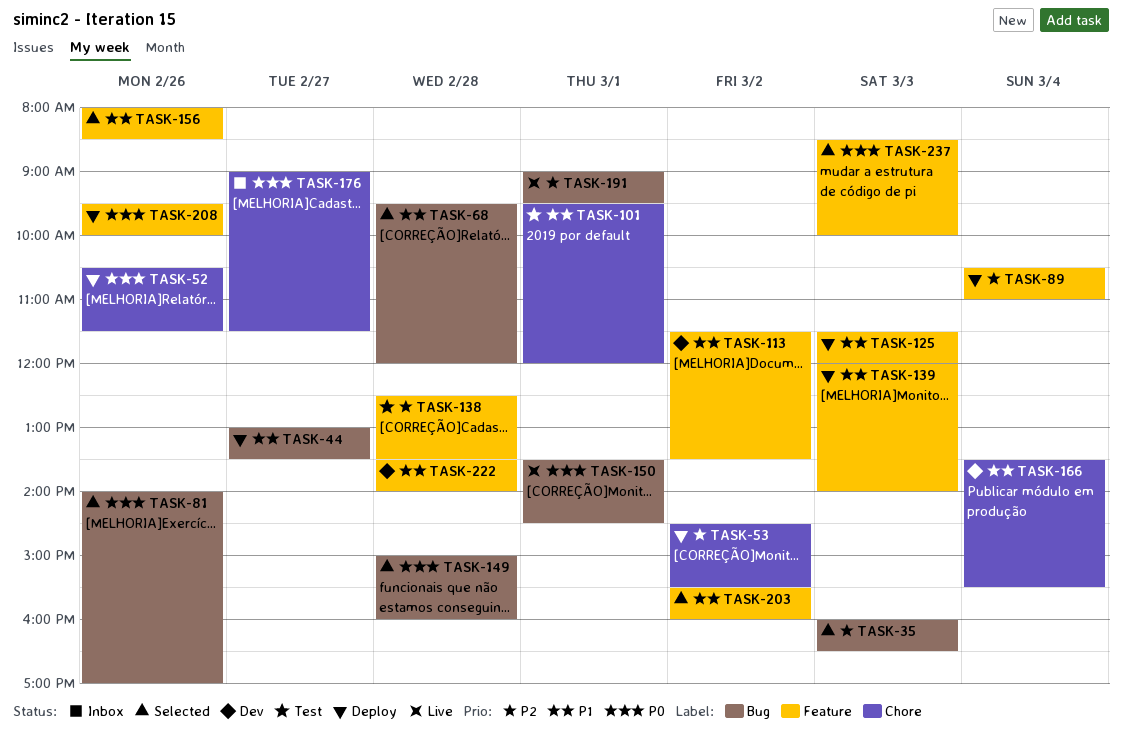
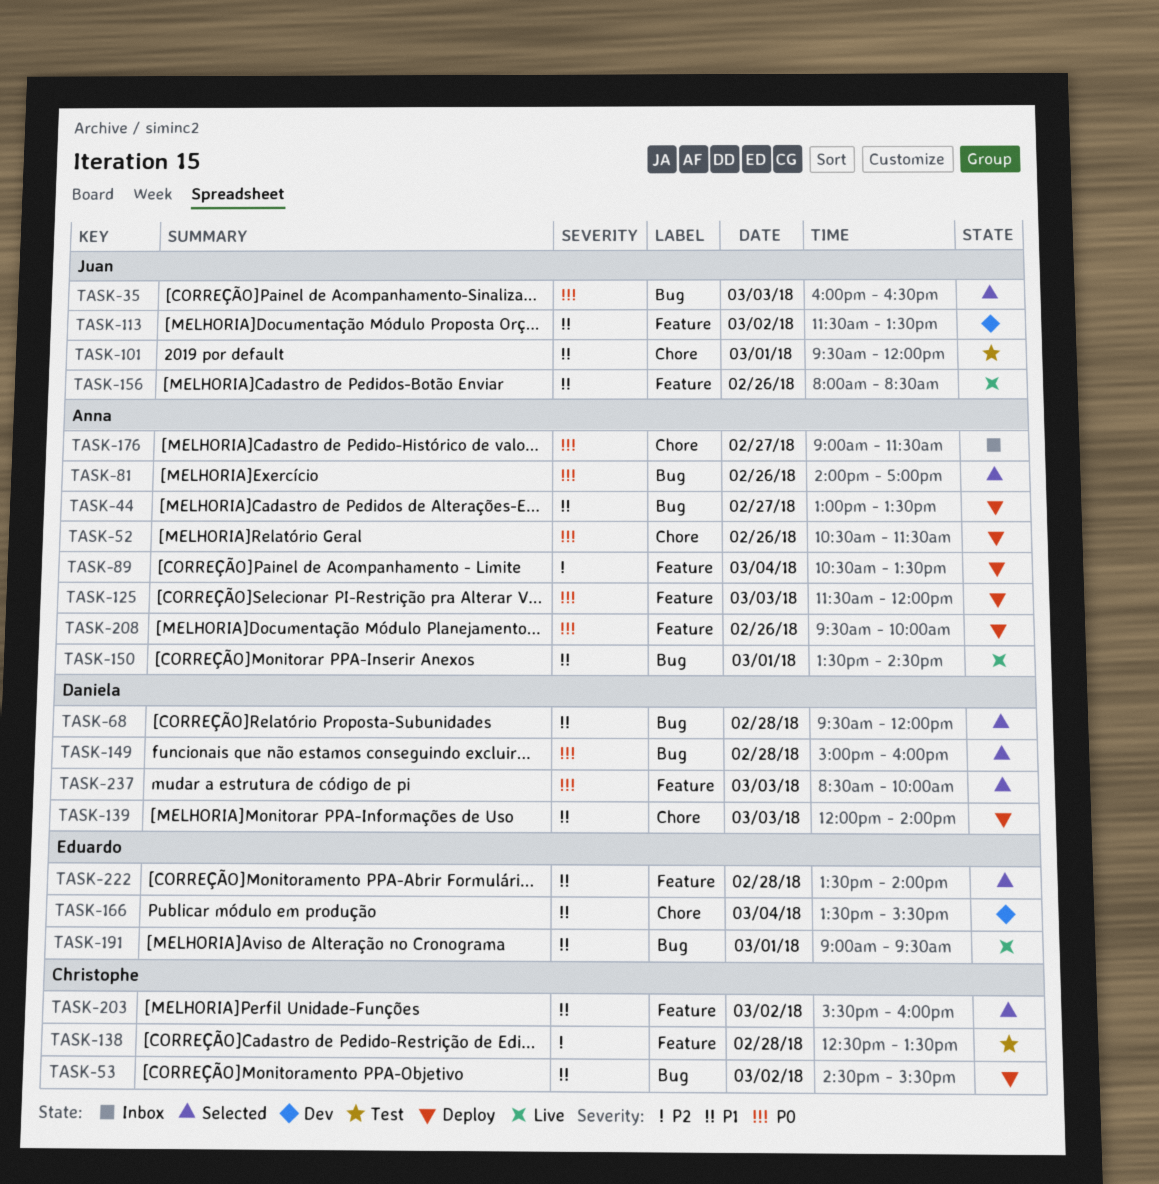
TASK-35, priority: P2 -> P0
TASK-53, priority: P2 -> P1
TASK-53, label: Chore -> Bug
TASK-89, ends: 11:00 -> 13:30
TASK-125, priority: P1 -> P0
TASK-139, label: Feature -> Chore
TASK-150, priority: P0 -> P1
TASK-156, status: Selected -> Live
TASK-191, priority: P2 -> P1
TASK-222, status: Dev -> Selected

